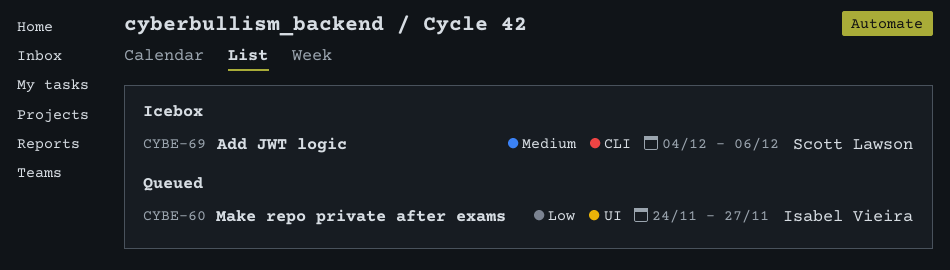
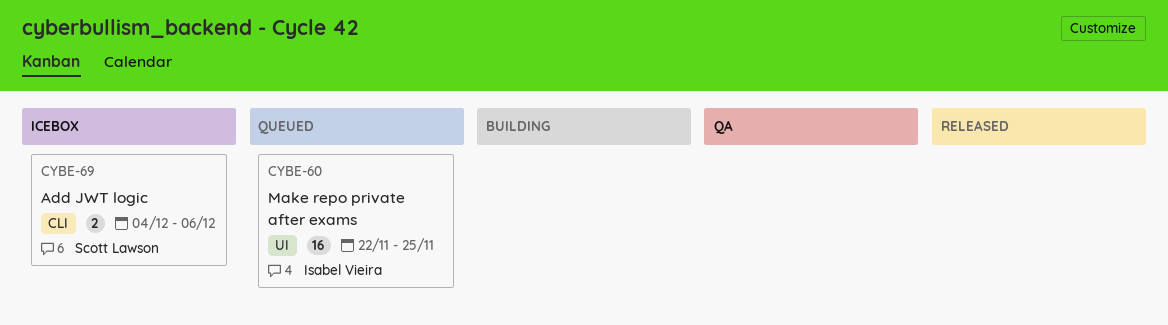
CYBE-60, start: Nov 24 -> Nov 22
CYBE-60, due: Nov 27 -> Nov 25

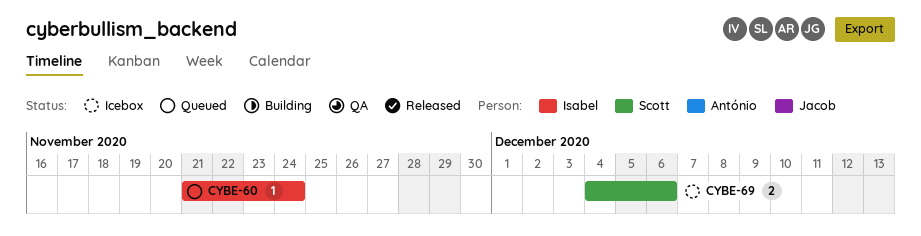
CYBE-60, estimate: 16 -> 1
CYBE-60, start: Nov 22 -> Nov 21
CYBE-60, due: Nov 25 -> Nov 24

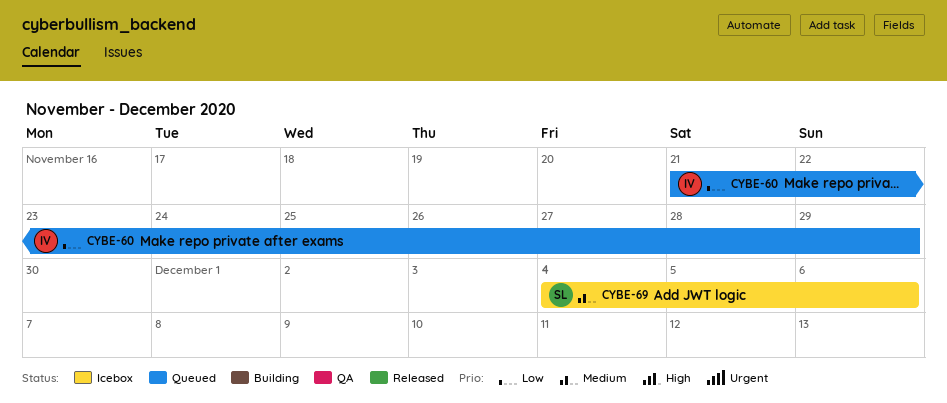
CYBE-60, due: Nov 24 -> Nov 29

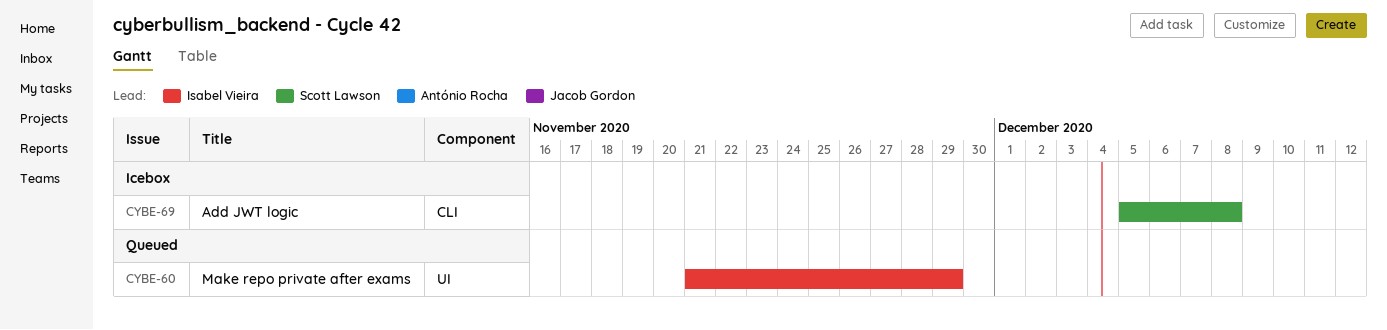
CYBE-69, start: Dec 4 -> Dec 5
CYBE-69, due: Dec 6 -> Dec 8

